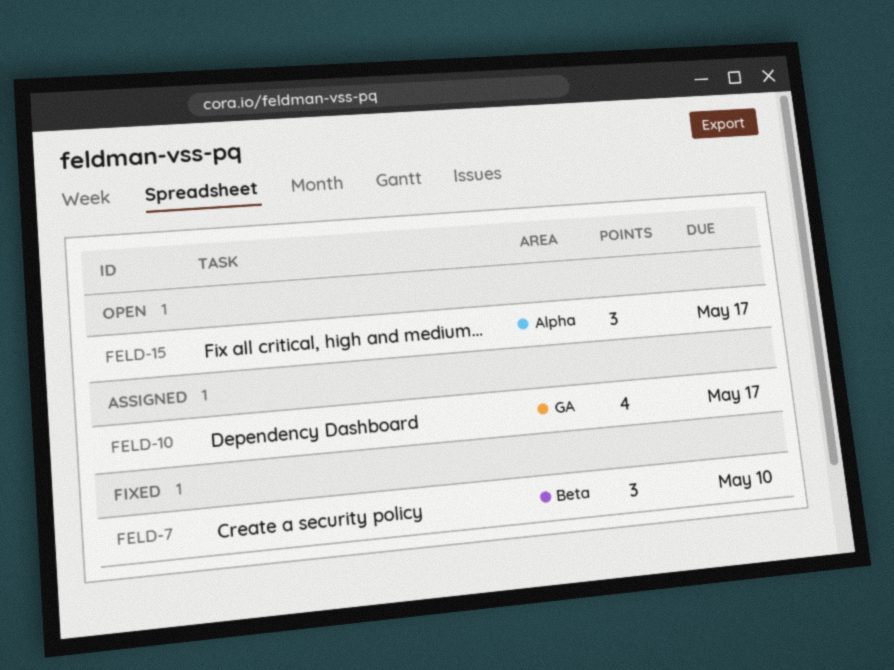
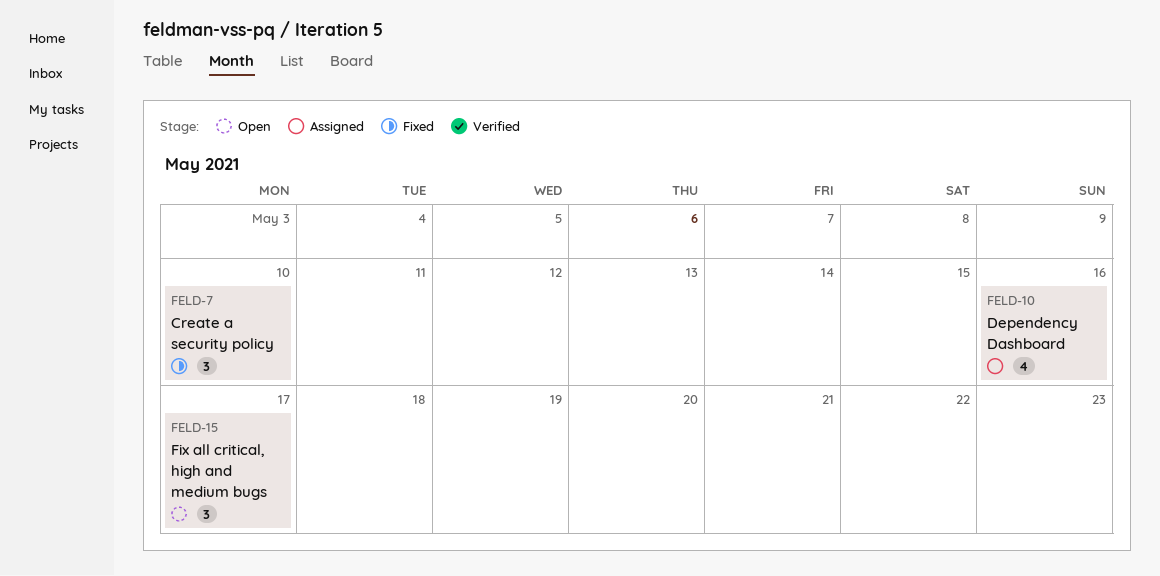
FELD-10, due: May 17 -> May 16

